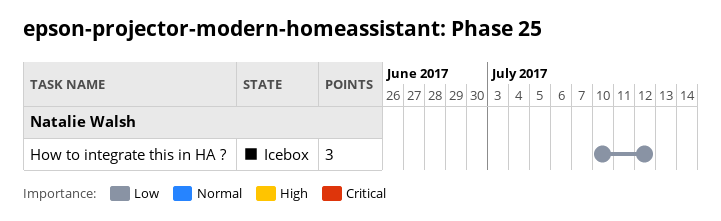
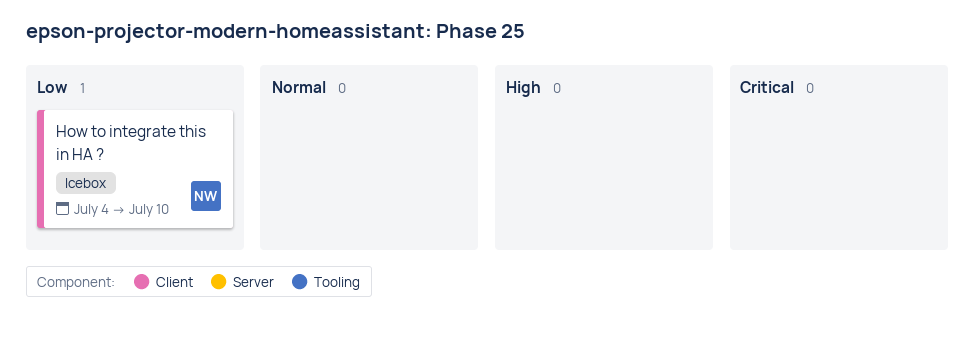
How to integrate this in HA ?, start: Jul 10 -> Jul 4
How to integrate this in HA ?, due: Jul 12 -> Jul 10

